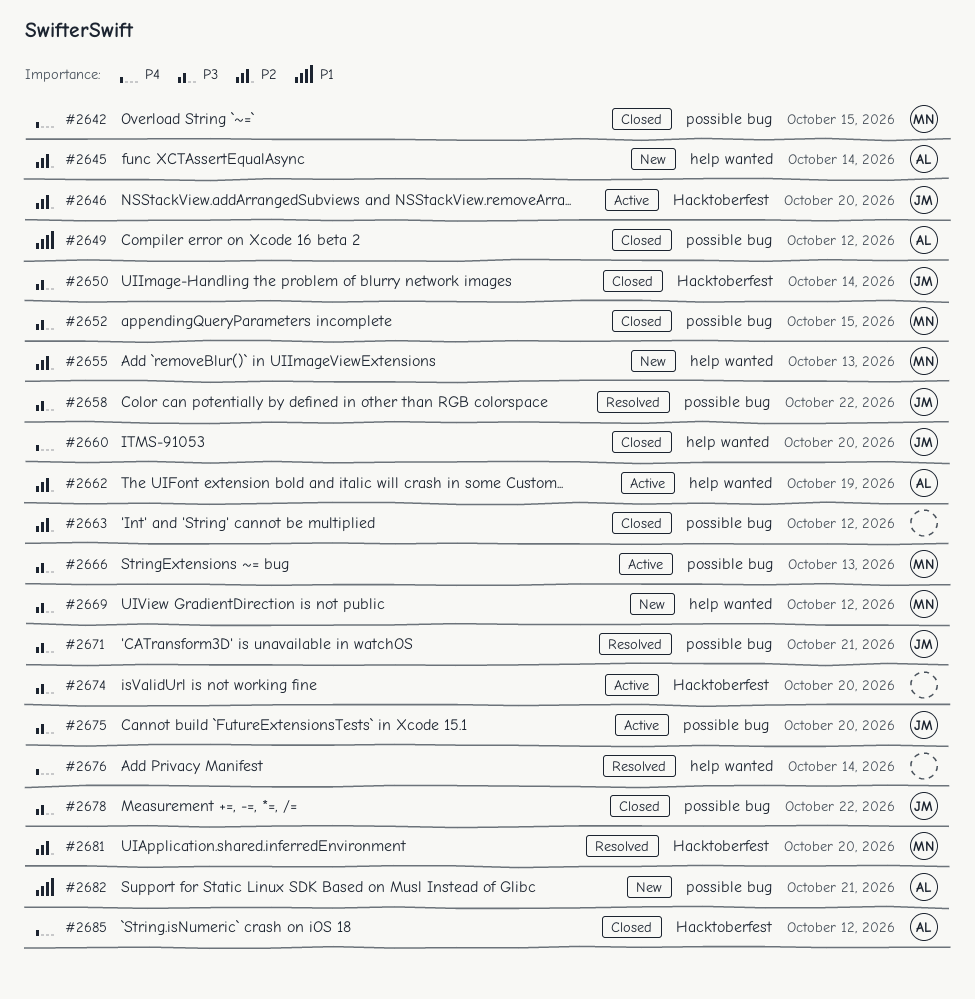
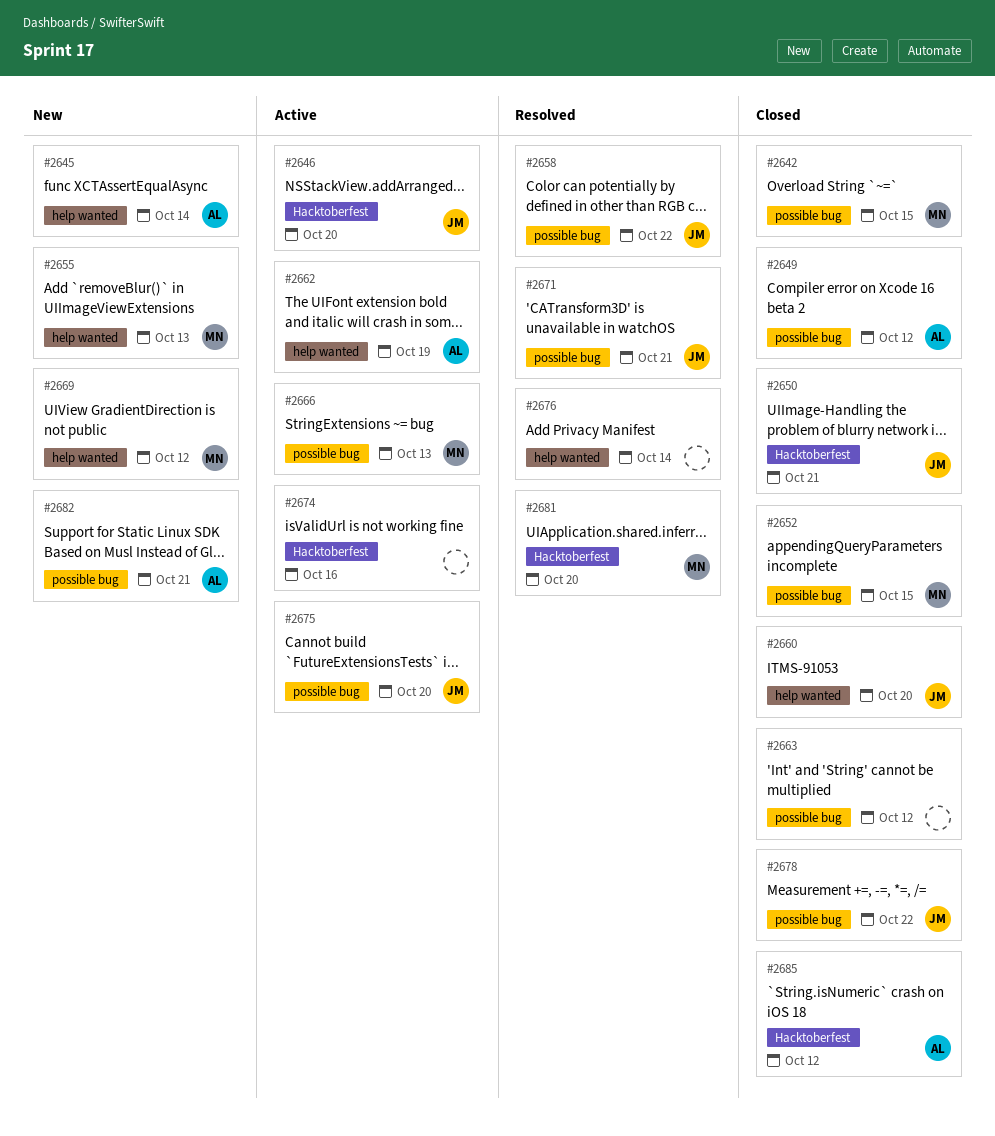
#2650, due: Oct 14 -> Oct 21
#2674, due: Oct 20 -> Oct 16

